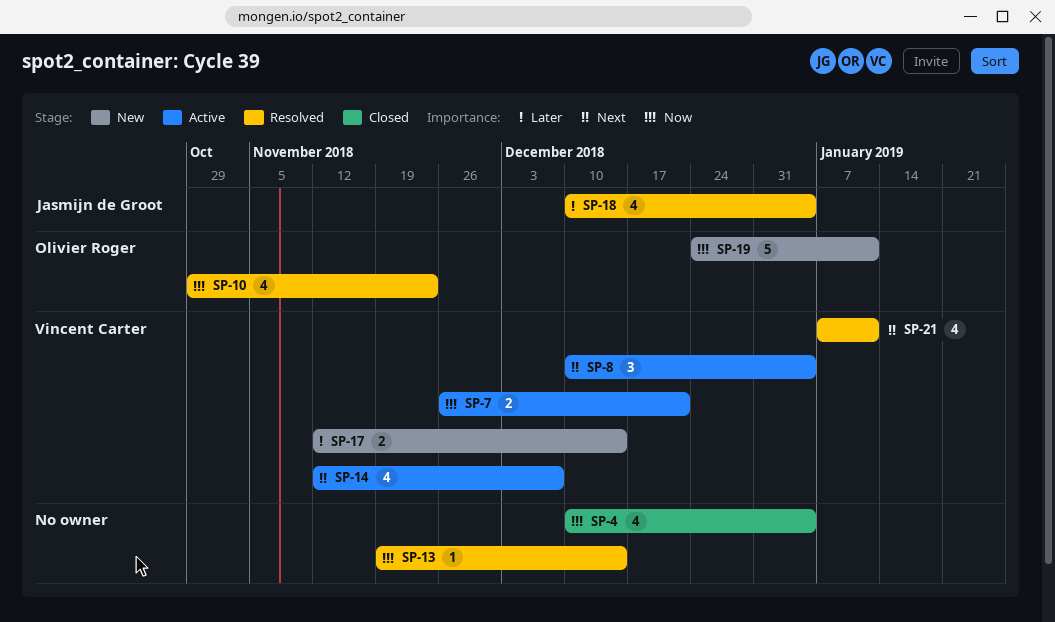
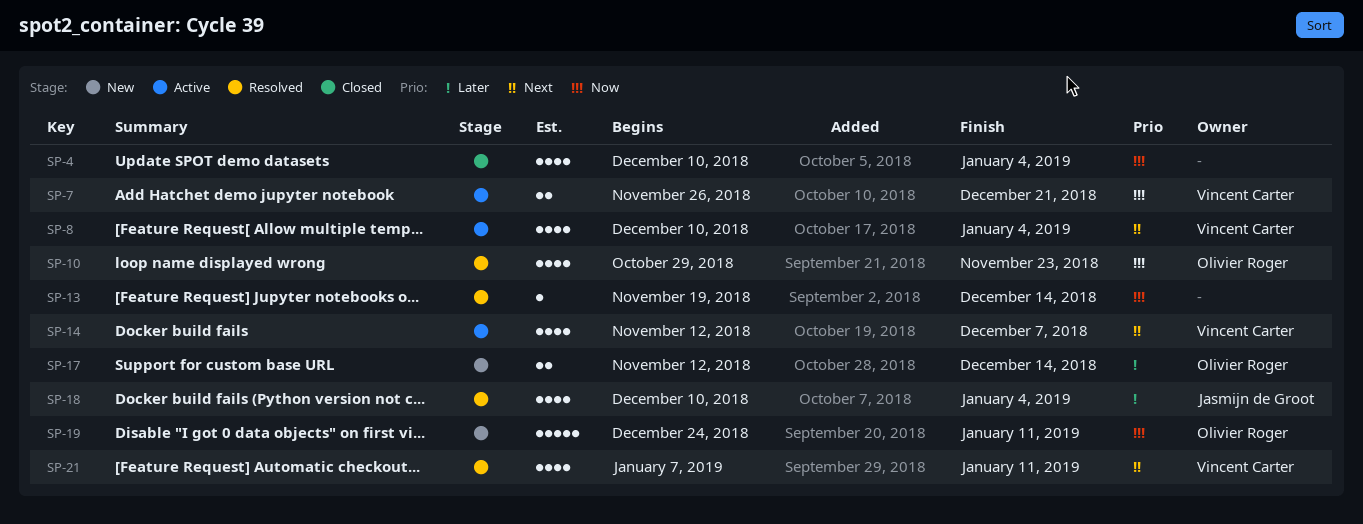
SP-8, estimate: 3 -> 4
SP-17, owner: Vincent Carter -> Olivier Roger

